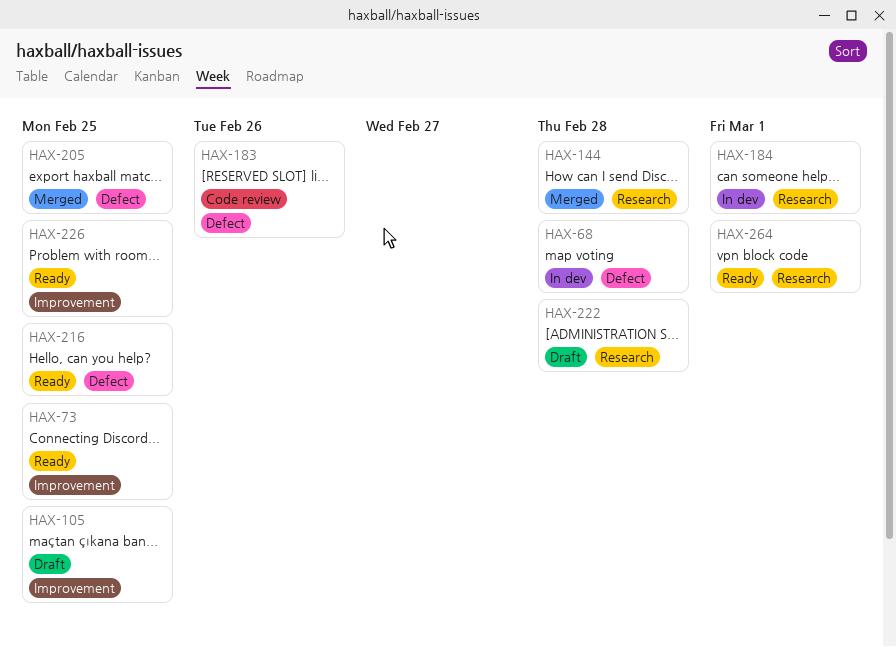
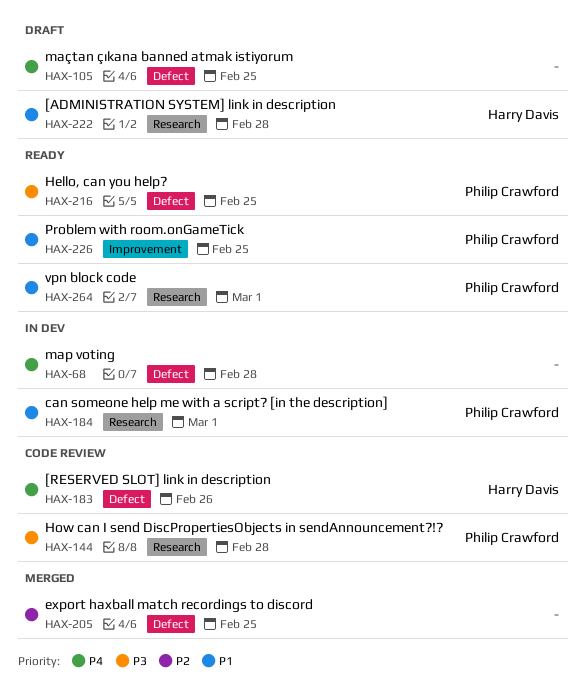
HAX-73: present -> none
HAX-105, label: Improvement -> Defect
HAX-144, status: Merged -> Code review

